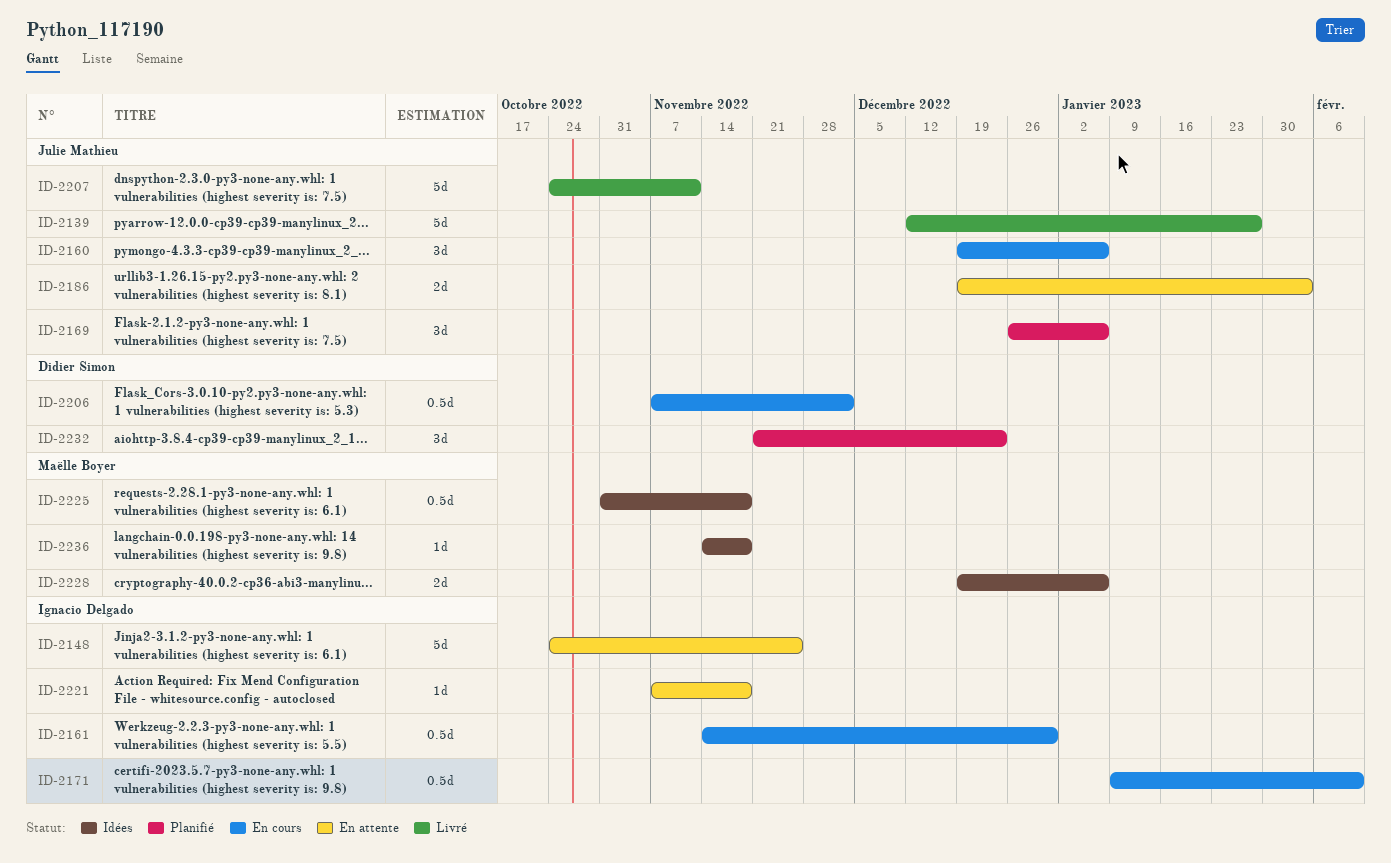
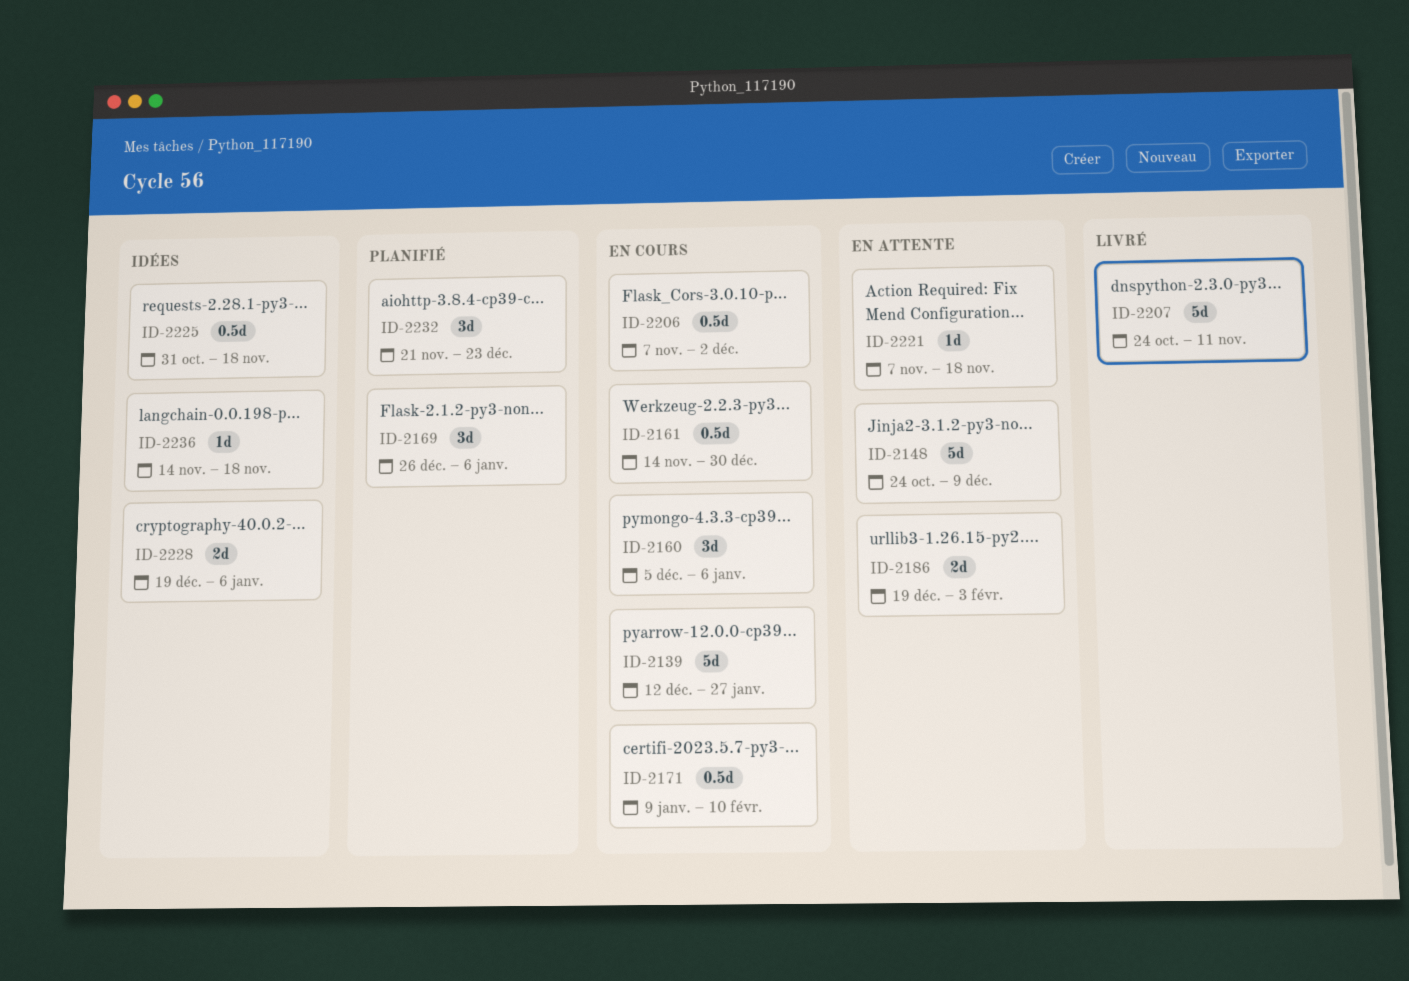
ID-2139, status: Livré -> En cours
ID-2148, due: Nov 25 -> Dec 9
ID-2160, start: Dec 19 -> Dec 5

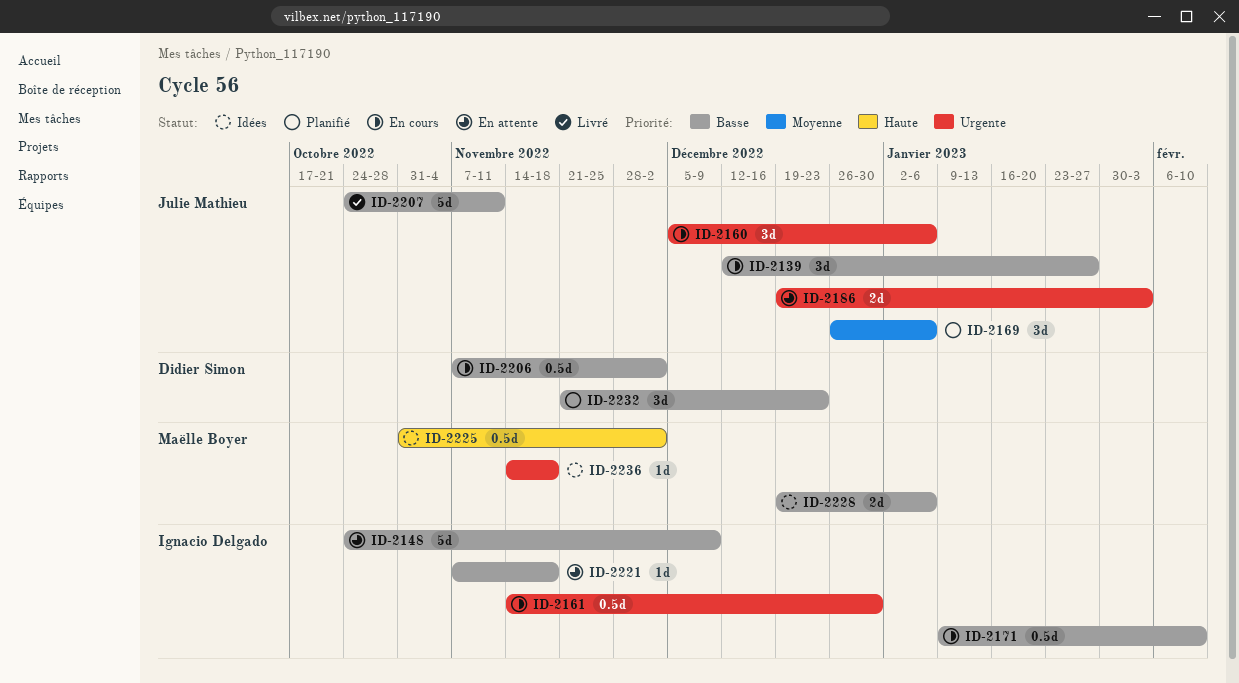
ID-2139, estimate: 5d -> 3d
ID-2225, due: Nov 18 -> Dec 2

